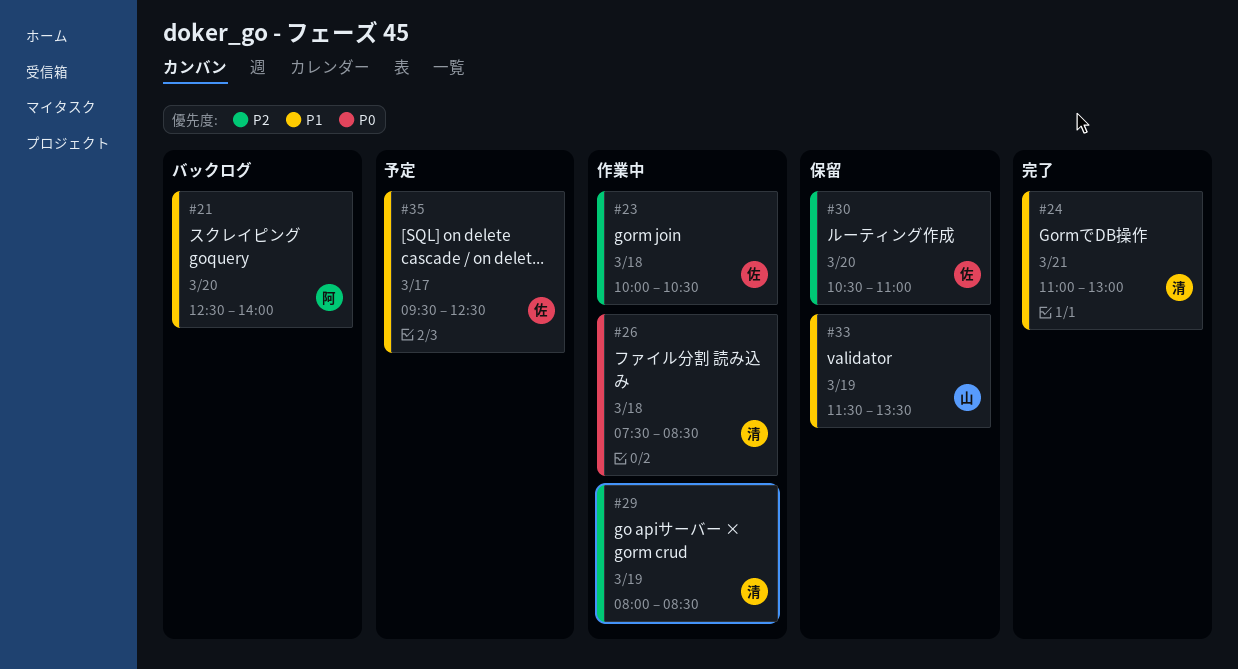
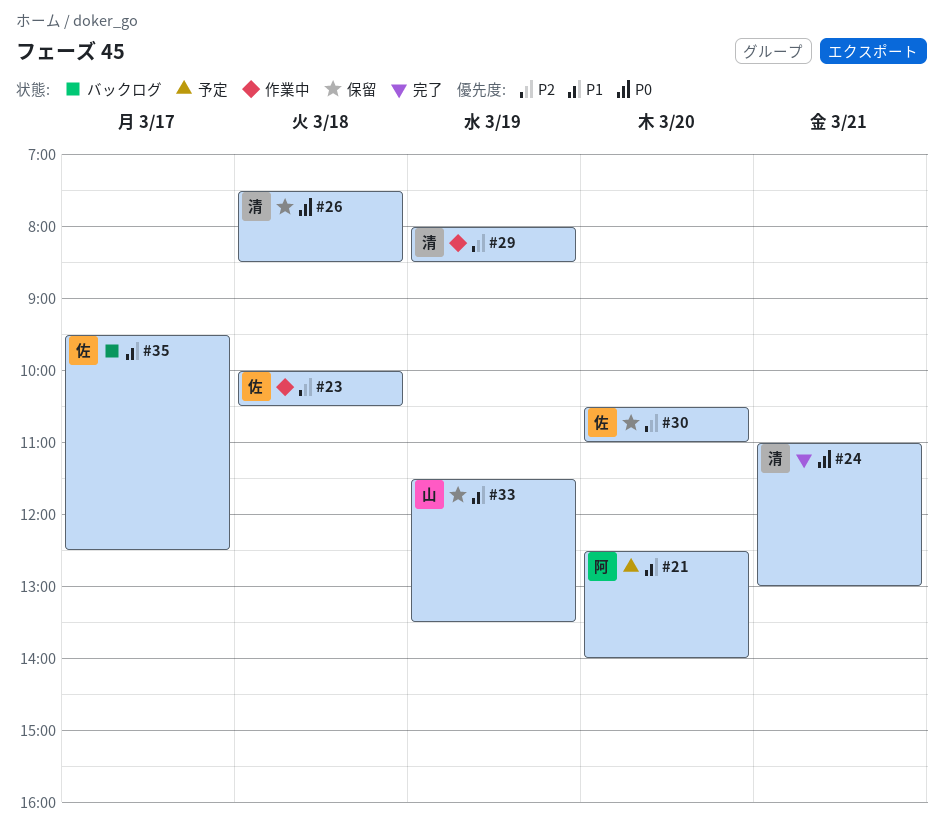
#21, status: バックログ -> 予定
#24, priority: P1 -> P0
#26, status: 作業中 -> 保留
#35, status: 予定 -> バックログ

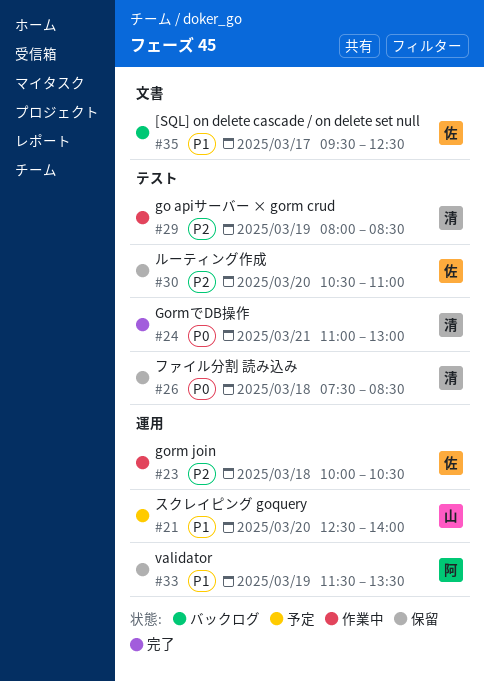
#21, owner: 阿 -> 山
#33, owner: 山 -> 阿

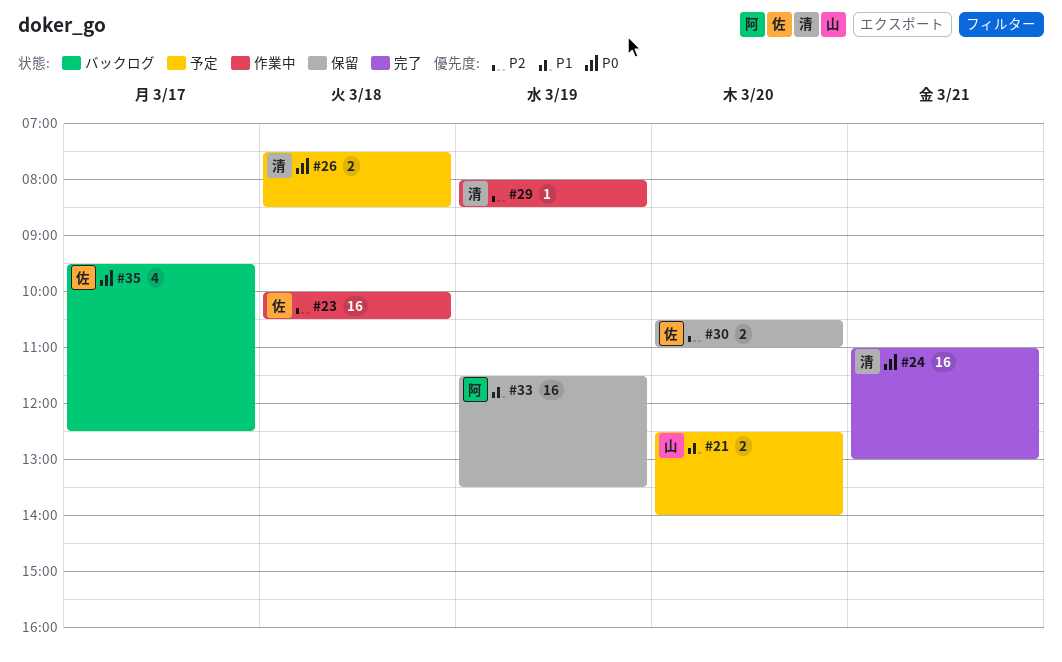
#26, status: 保留 -> 予定
#35, priority: P1 -> P0

